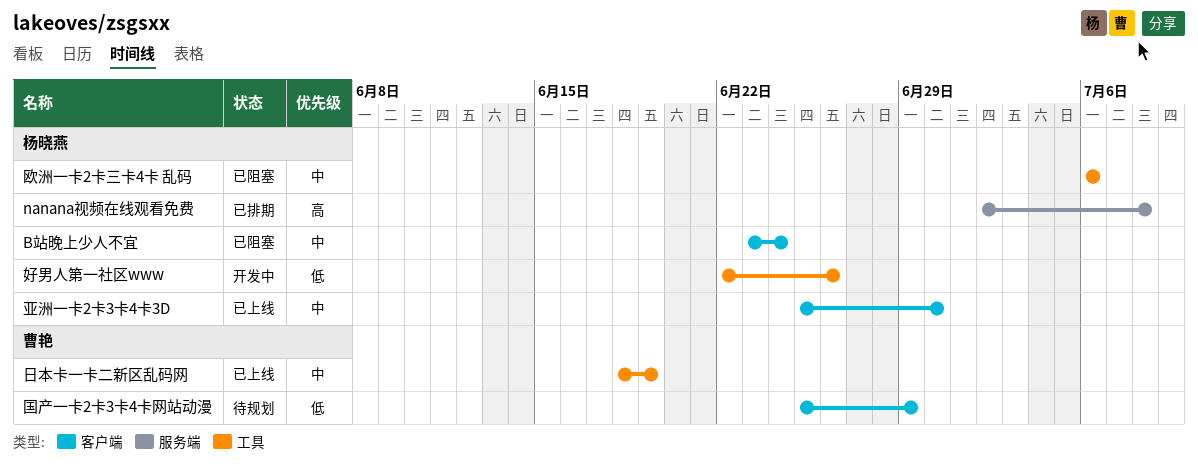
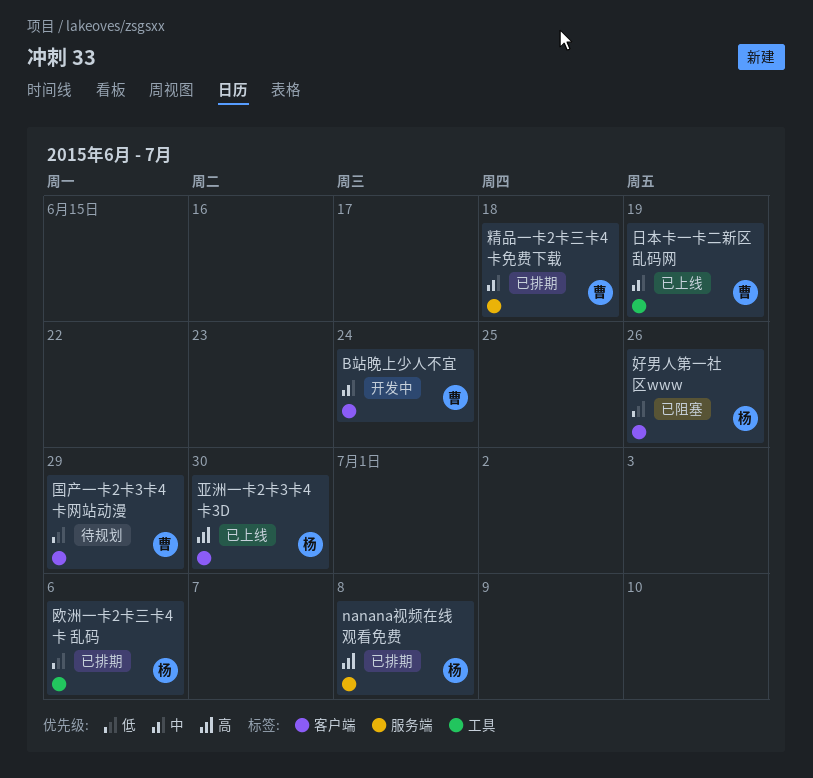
B站晚上少人不宜, status: 已阻塞 -> 开发中
B站晚上少人不宜, owner: 杨晓燕 -> 曹艳
亚洲一卡2卡3卡4卡3D, priority: 中 -> 高
好男人第一社区www, status: 开发中 -> 已阻塞
好男人第一社区www, label: 工具 -> 客户端
欧洲一卡2卡三卡4卡 乱码, status: 已阻塞 -> 已排期
欧洲一卡2卡三卡4卡 乱码, priority: 中 -> 低
精品一卡2卡三卡4卡免费下载: none -> present

